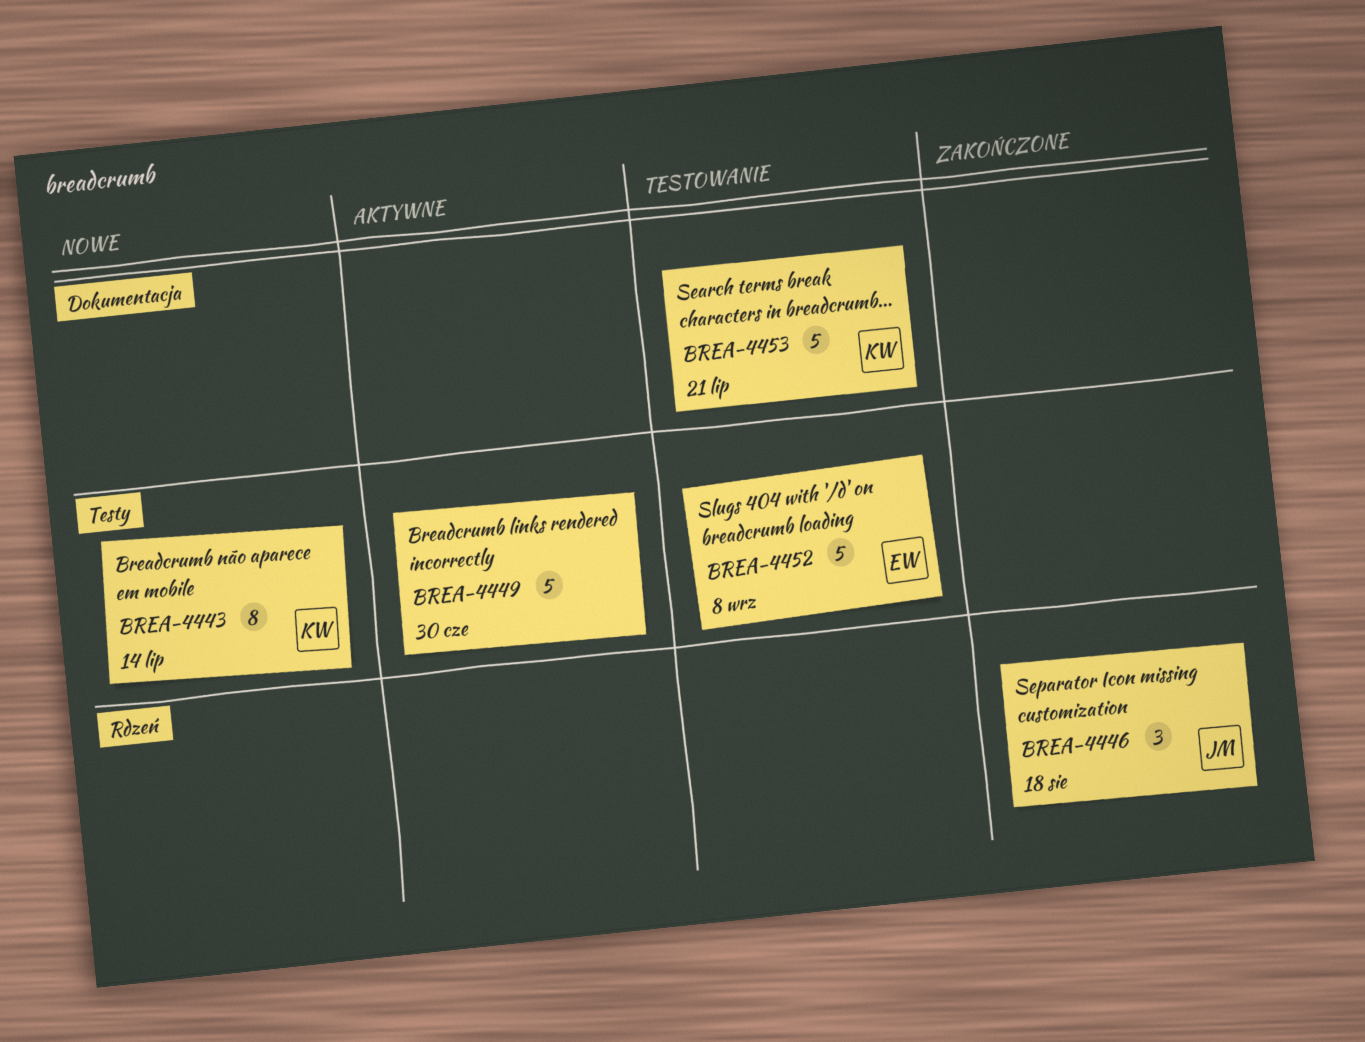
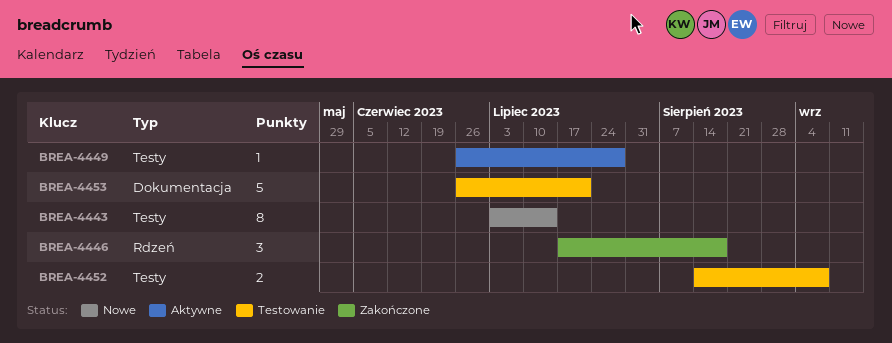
BREA-4449, estimate: 5 -> 1
BREA-4449, due: Jun 30 -> Jul 28
BREA-4452, estimate: 5 -> 2

